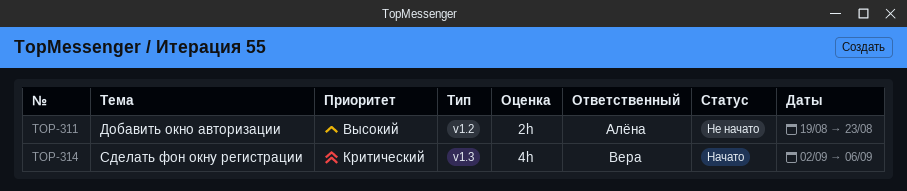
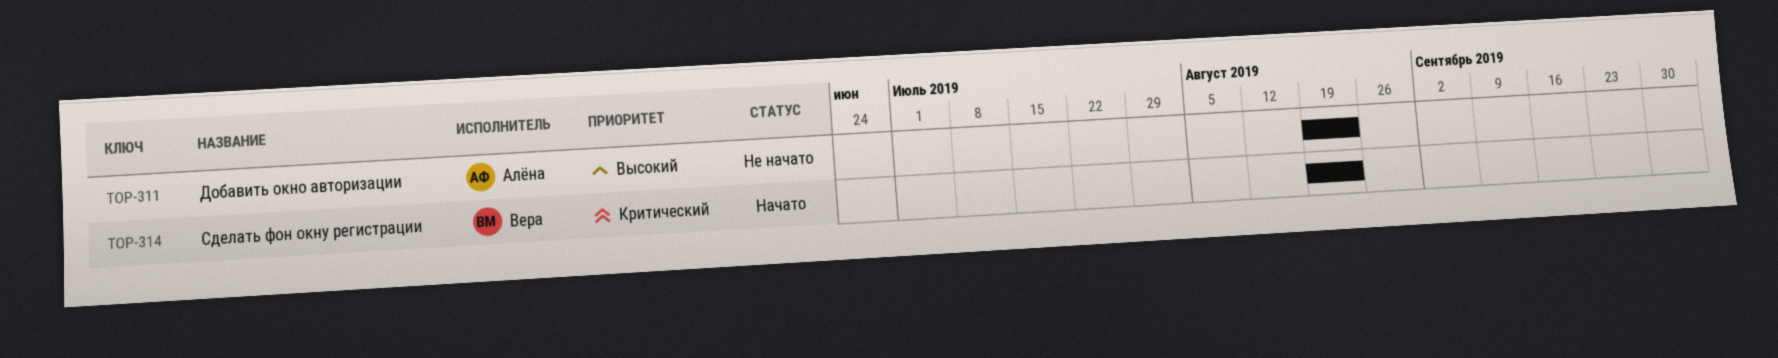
TOP-314, start: Sep 2 -> Aug 19
TOP-314, due: Sep 6 -> Aug 23

